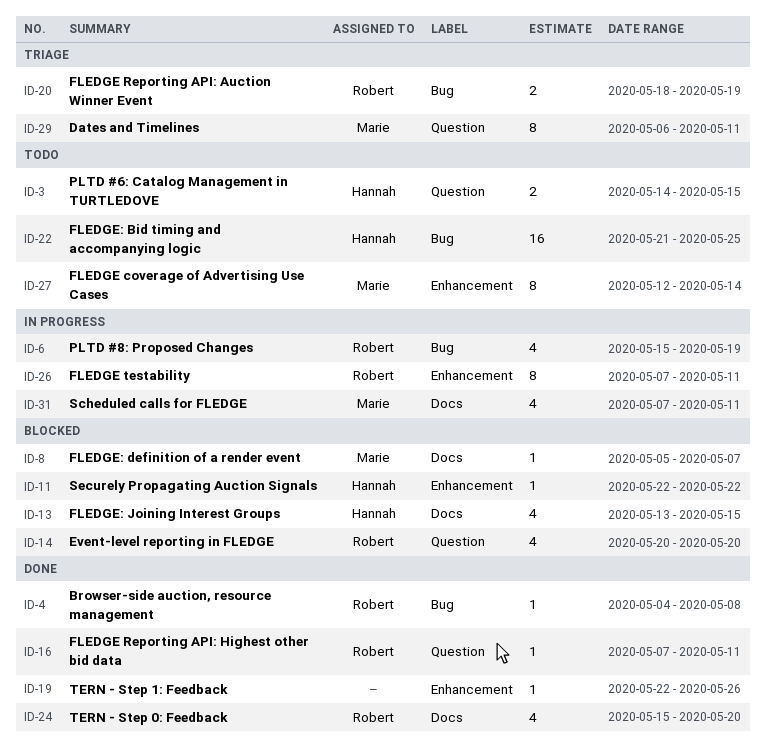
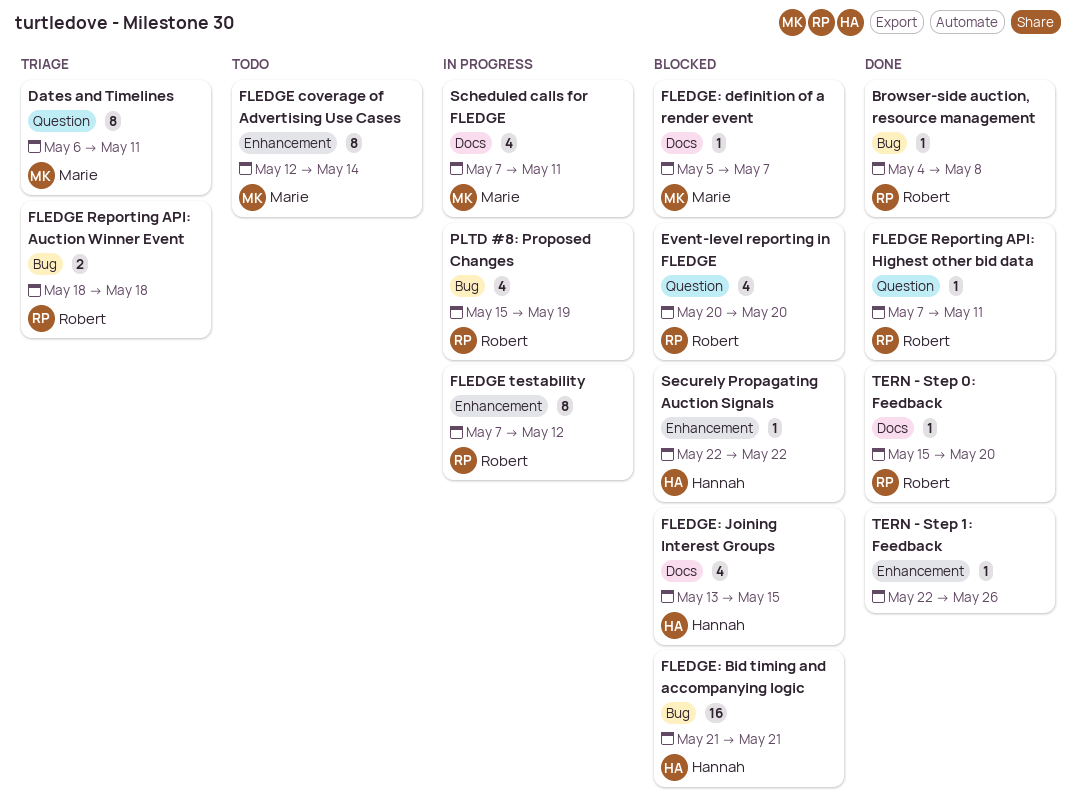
FLEDGE Reporting API: Auction Winner Event, due: May 19 -> May 18
FLEDGE testability, due: May 11 -> May 12
FLEDGE: Bid timing and accompanying logic, status: Todo -> Blocked
FLEDGE: Bid timing and accompanying logic, due: May 25 -> May 21
PLTD #6: Catalog Management in TURTLEDOVE: present -> none
TERN - Step 0: Feedback, estimate: 4 -> 1

